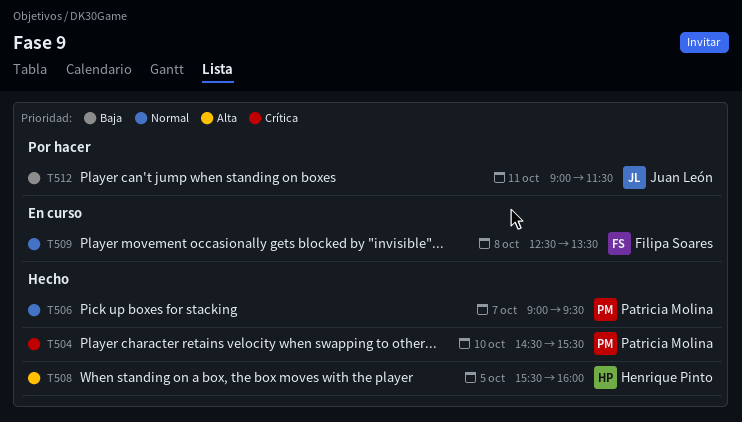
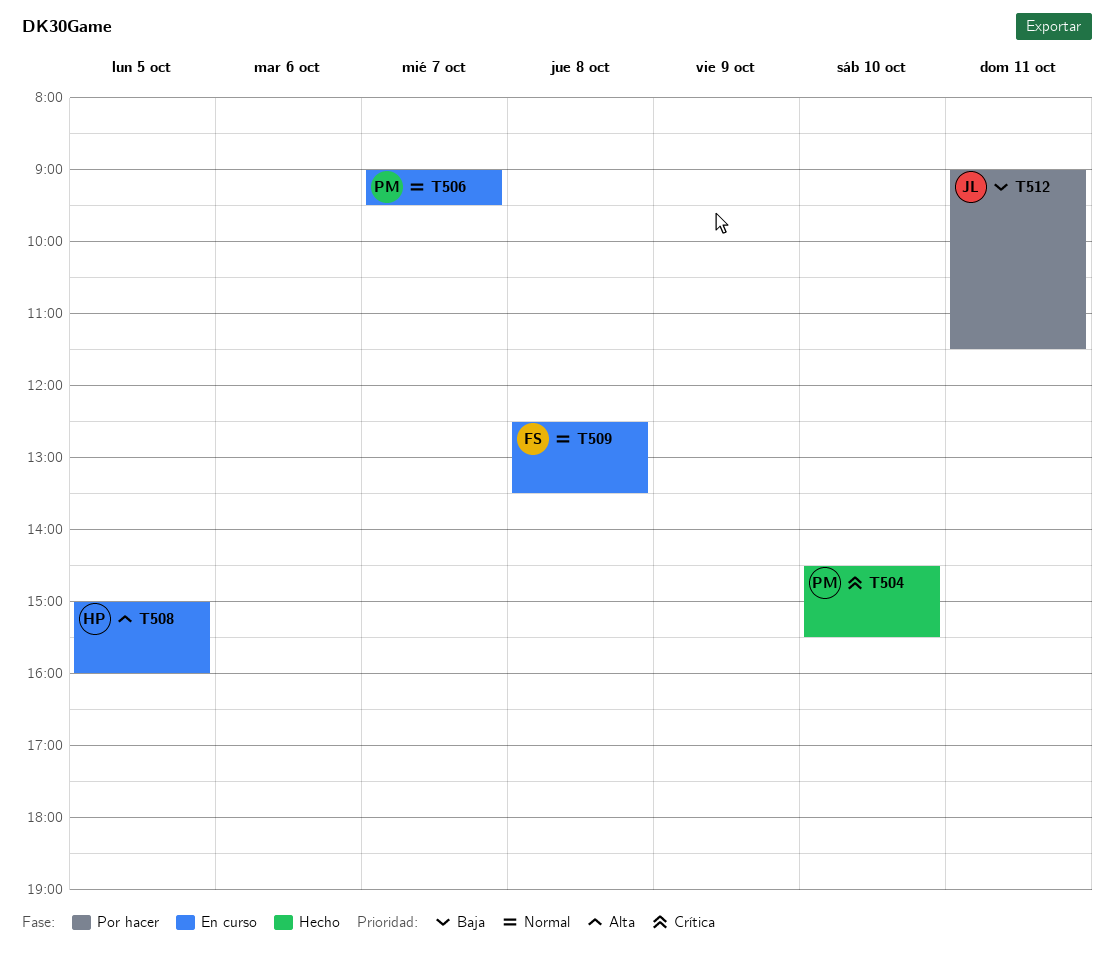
T506, status: Hecho -> En curso
T508, status: Hecho -> En curso
T508, begins: 15:30 -> 15:00

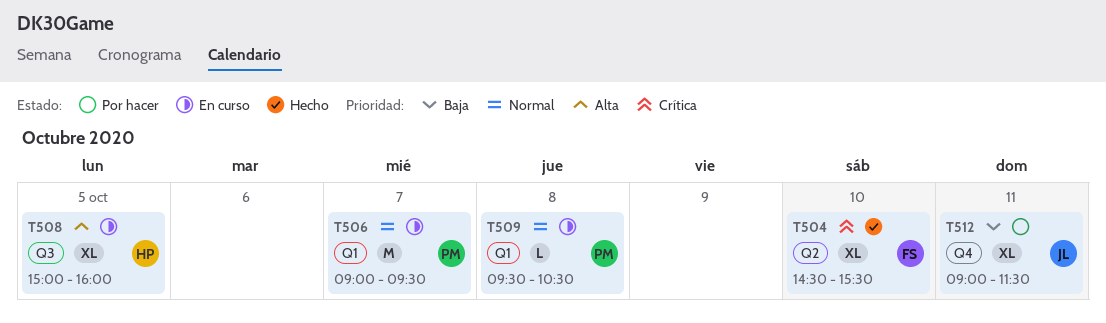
T504, owner: PM -> FS
T509, owner: FS -> PM
T509, begins: 12:30 -> 09:30
T509, ends: 13:30 -> 10:30

